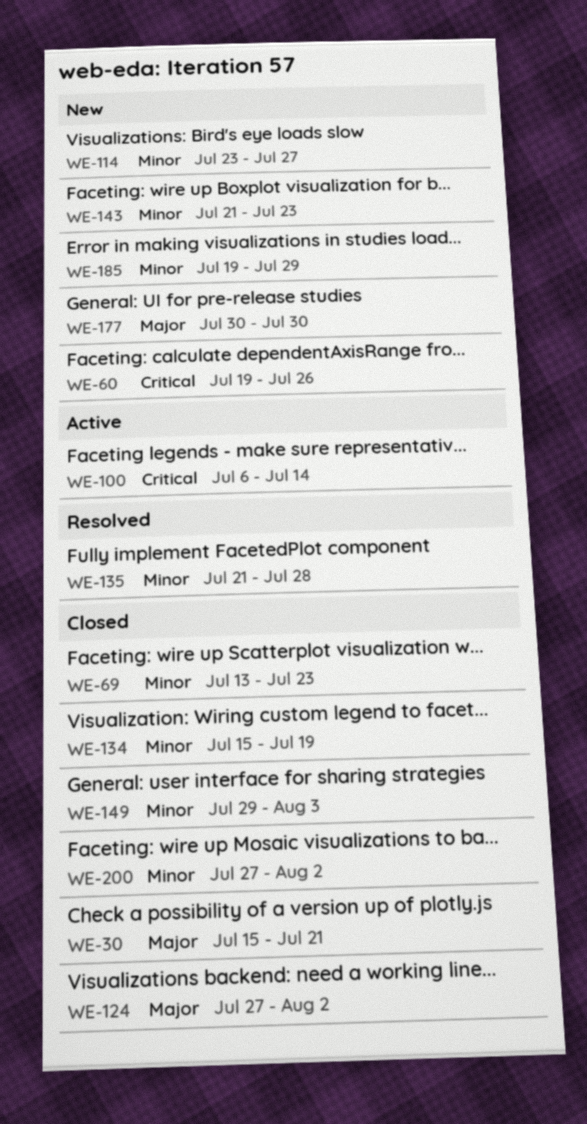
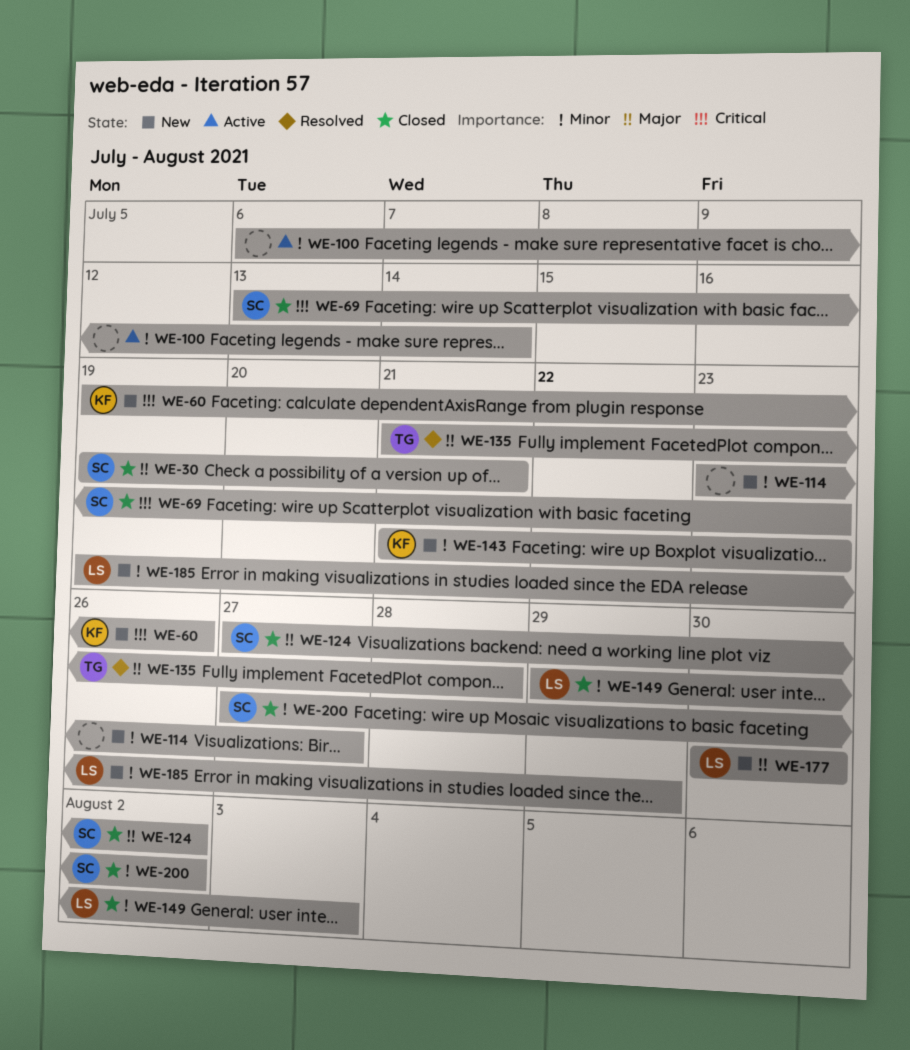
WE-30, start: Jul 15 -> Jul 19
WE-69, priority: Minor -> Critical
WE-100, priority: Critical -> Minor
WE-134: present -> none
WE-135, priority: Minor -> Major

